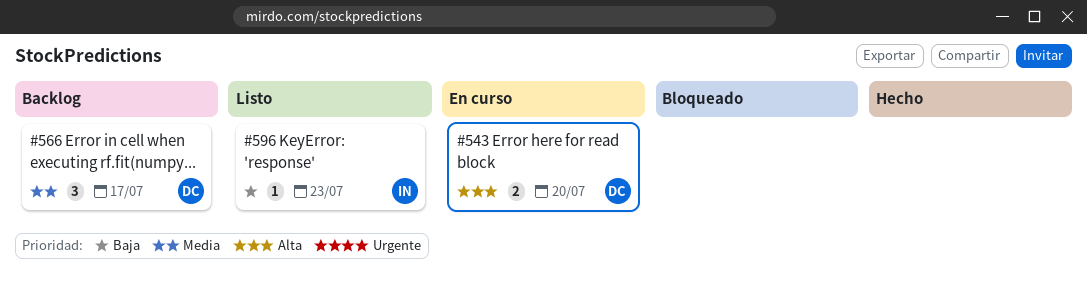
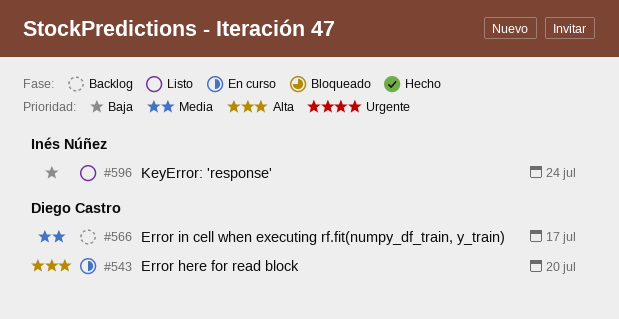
#596, due: Jul 23 -> Jul 24

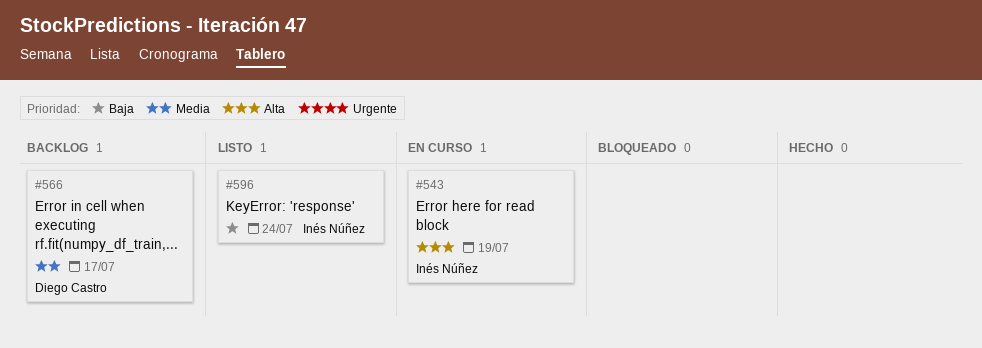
#543, owner: Diego Castro -> Inés Núñez
#543, due: Jul 20 -> Jul 19

